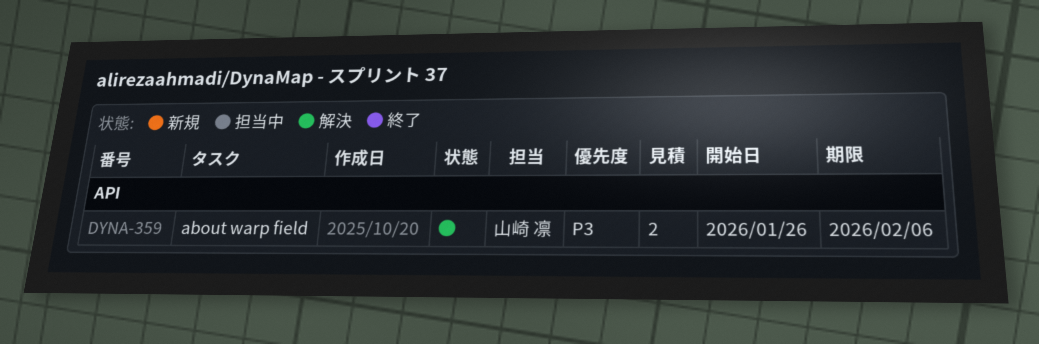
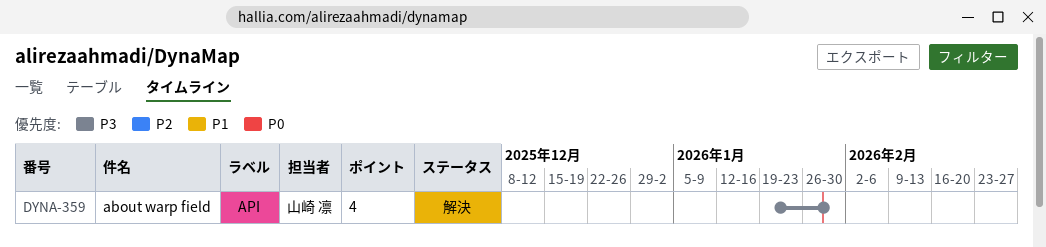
DYNA-359, estimate: 2 -> 4
DYNA-359, start: Jan 26 -> Jan 19
DYNA-359, due: Feb 6 -> Jan 30

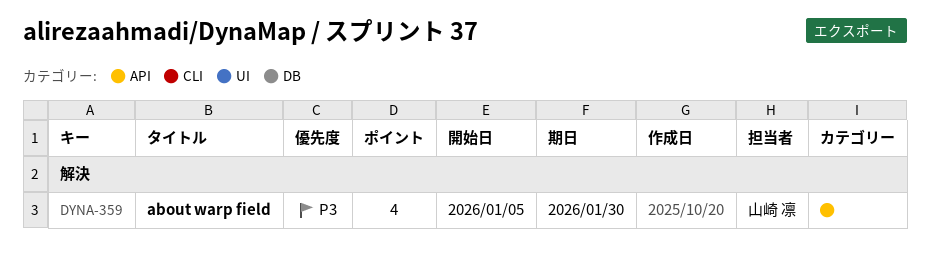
DYNA-359, start: Jan 19 -> Jan 5

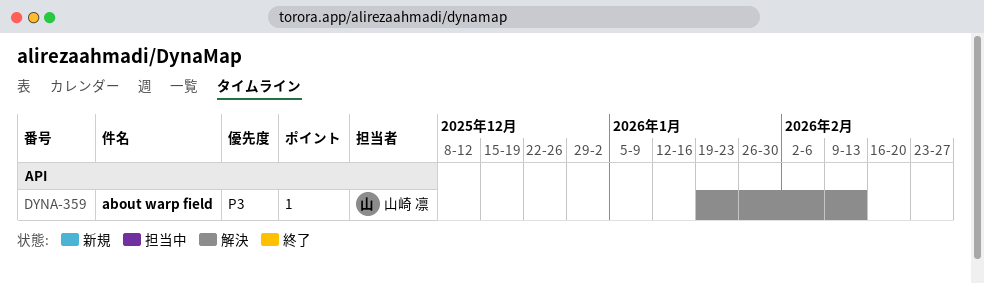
DYNA-359, estimate: 4 -> 1
DYNA-359, start: Jan 5 -> Jan 19
DYNA-359, due: Jan 30 -> Feb 13

